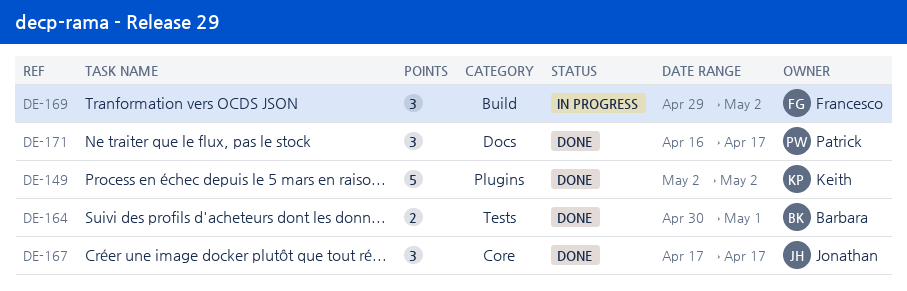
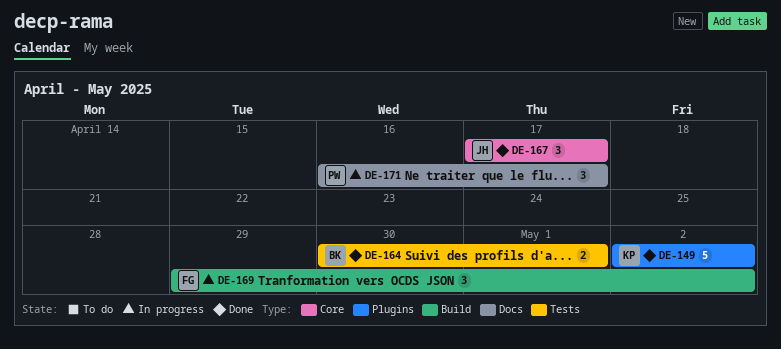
DE-171, status: Done -> In progress

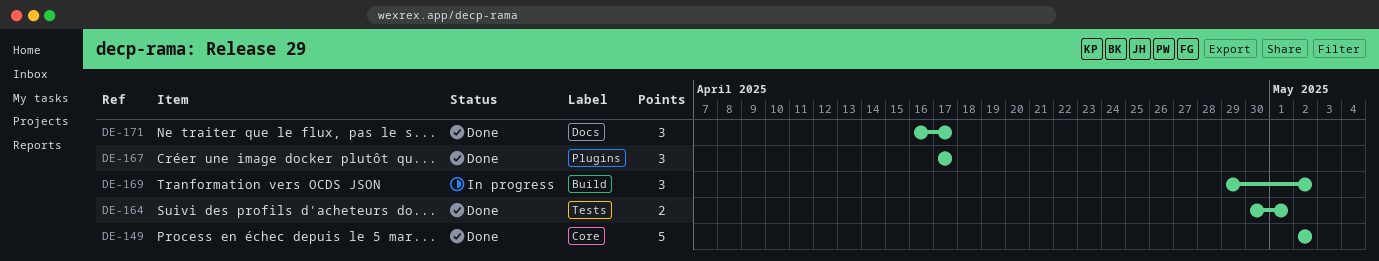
DE-149, label: Plugins -> Core
DE-167, label: Core -> Plugins
DE-171, status: In progress -> Done

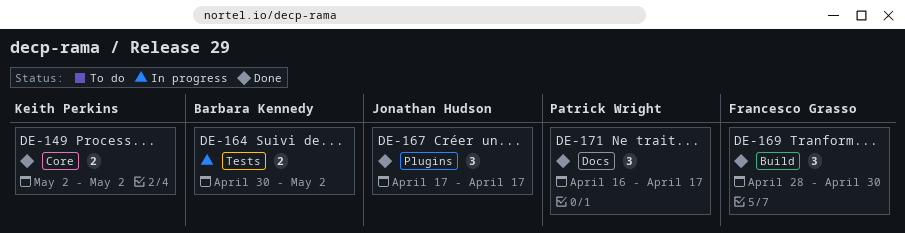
DE-149, estimate: 5 -> 2
DE-164, status: Done -> In progress
DE-164, due: May 1 -> May 2
DE-169, status: In progress -> Done
DE-169, start: Apr 29 -> Apr 28
DE-169, due: May 2 -> Apr 30

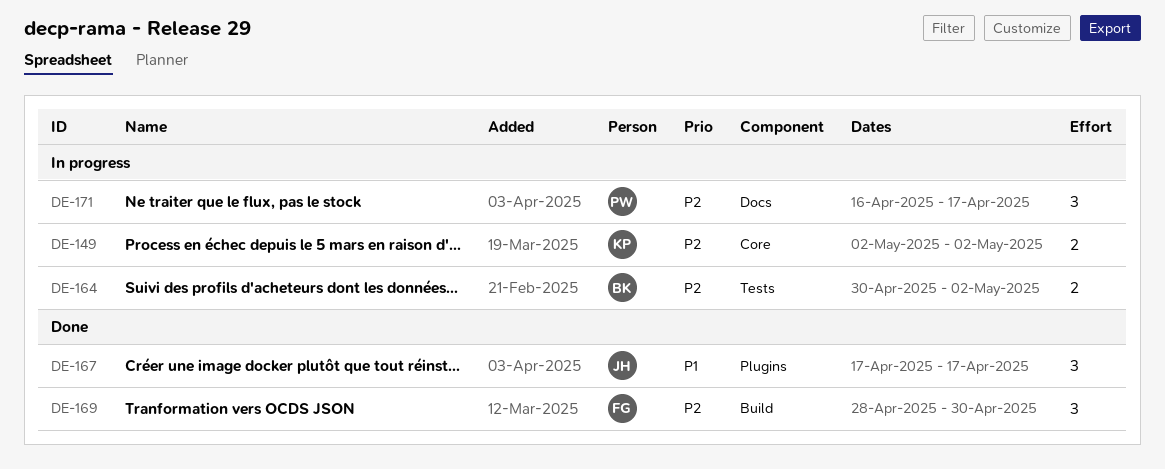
DE-149, status: Done -> In progress
DE-171, status: Done -> In progress

